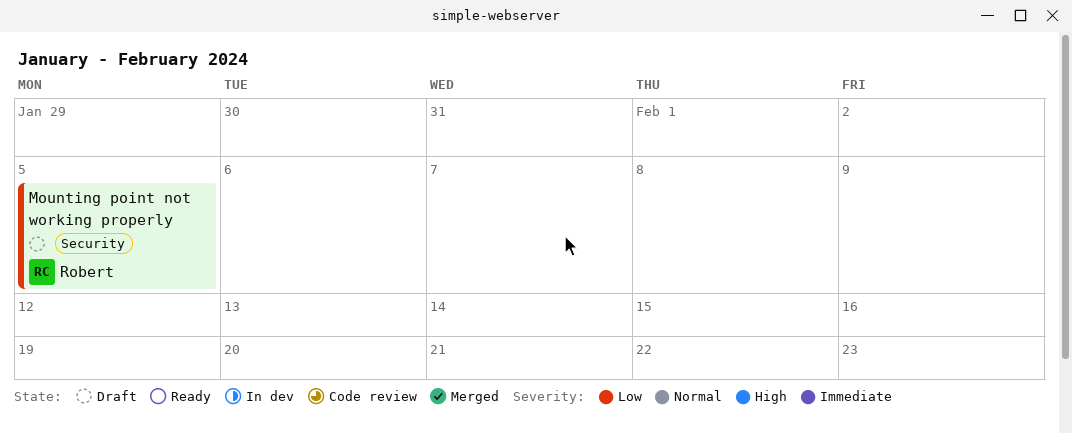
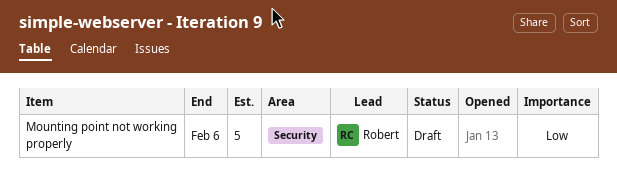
Mounting point not working properly, due: Feb 5 -> Feb 6

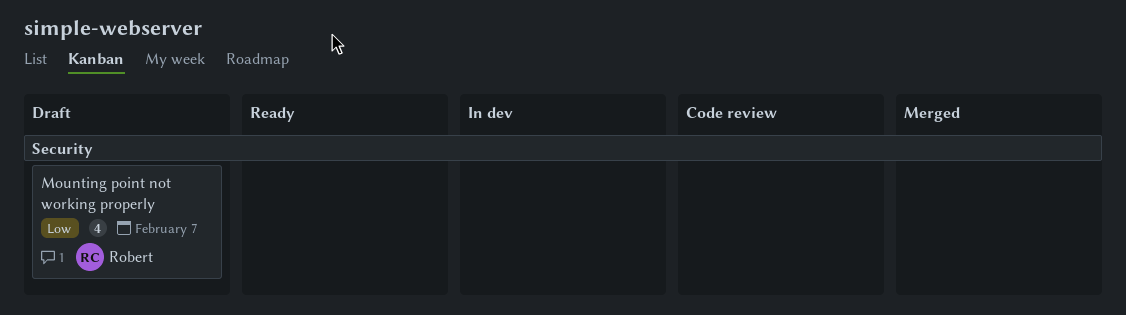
Mounting point not working properly, estimate: 5 -> 4
Mounting point not working properly, due: Feb 6 -> Feb 7

